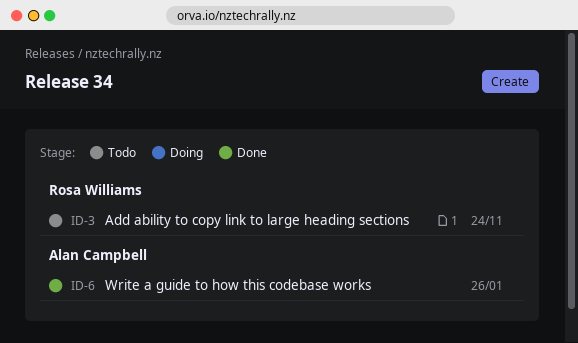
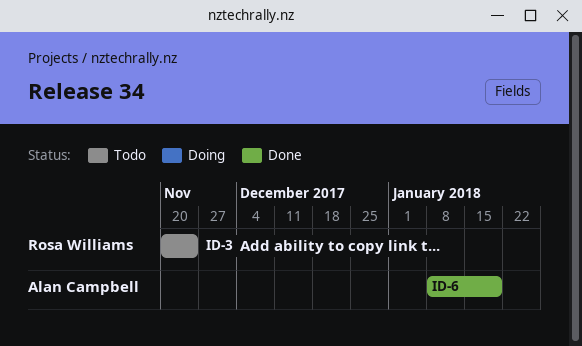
ID-6, due: Jan 26 -> Jan 19

